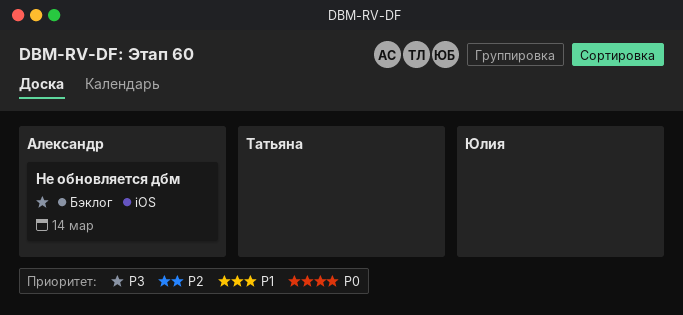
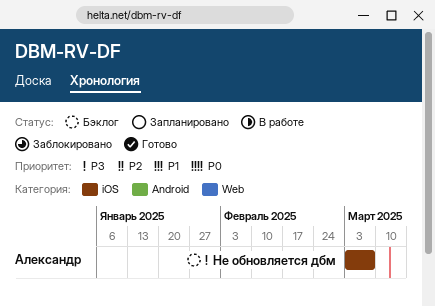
Не обновляется дбм, due: Mar 14 -> Mar 7

